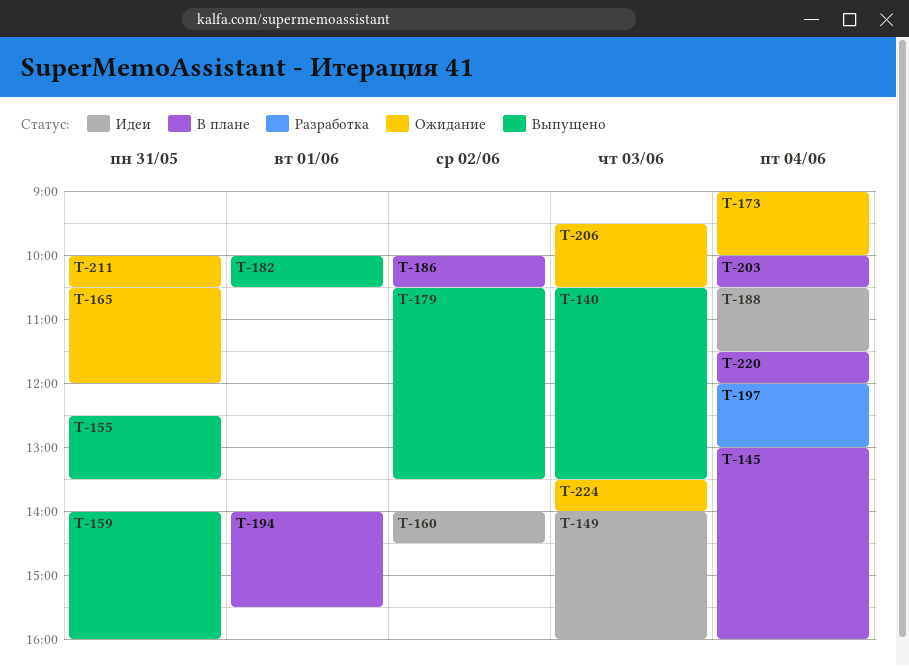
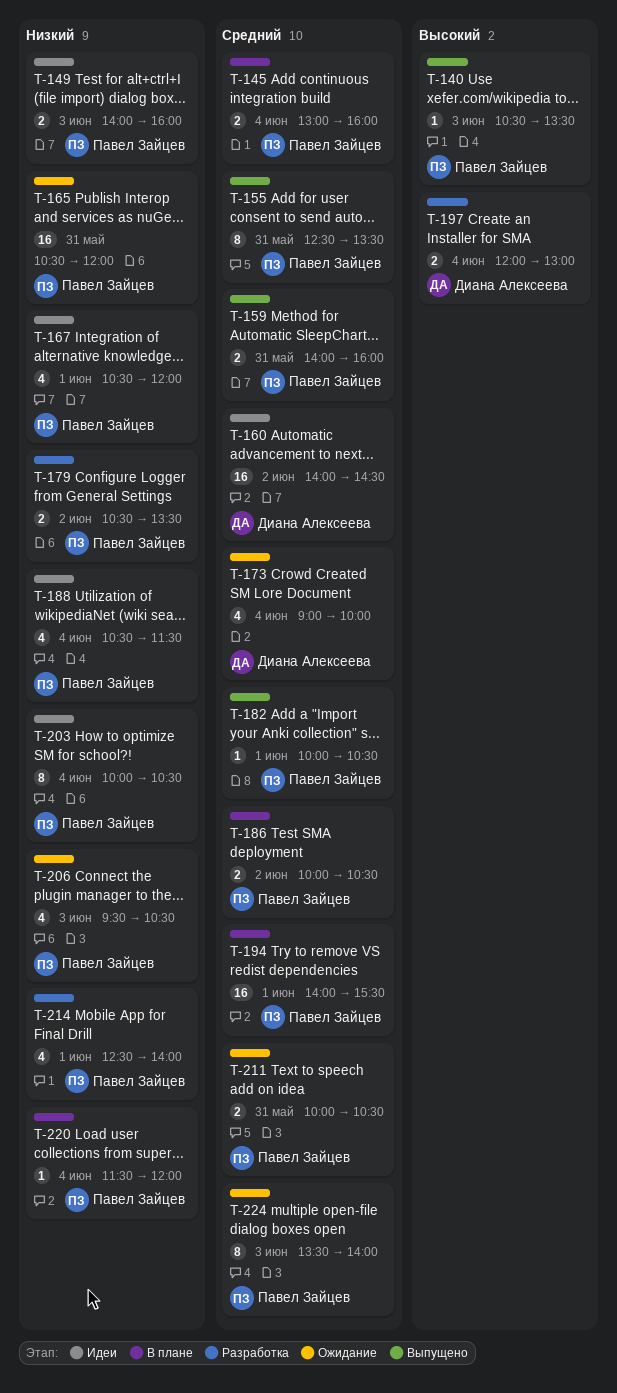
T-167: none -> present
T-179, status: Выпущено -> Разработка
T-203, status: В плане -> Идеи
T-214: none -> present

